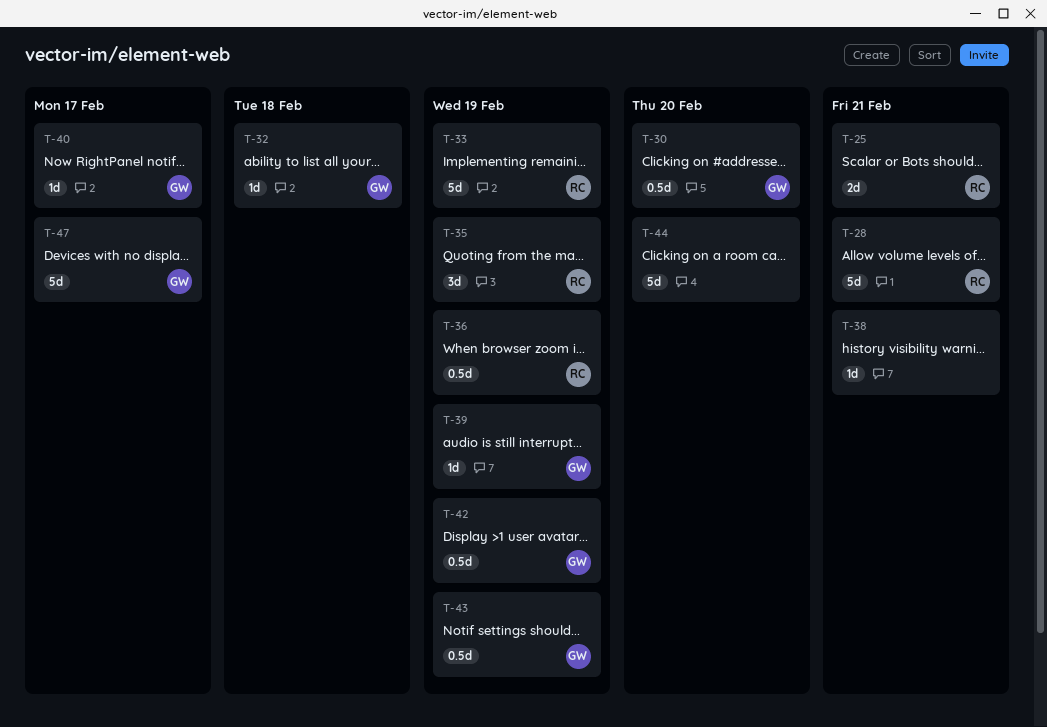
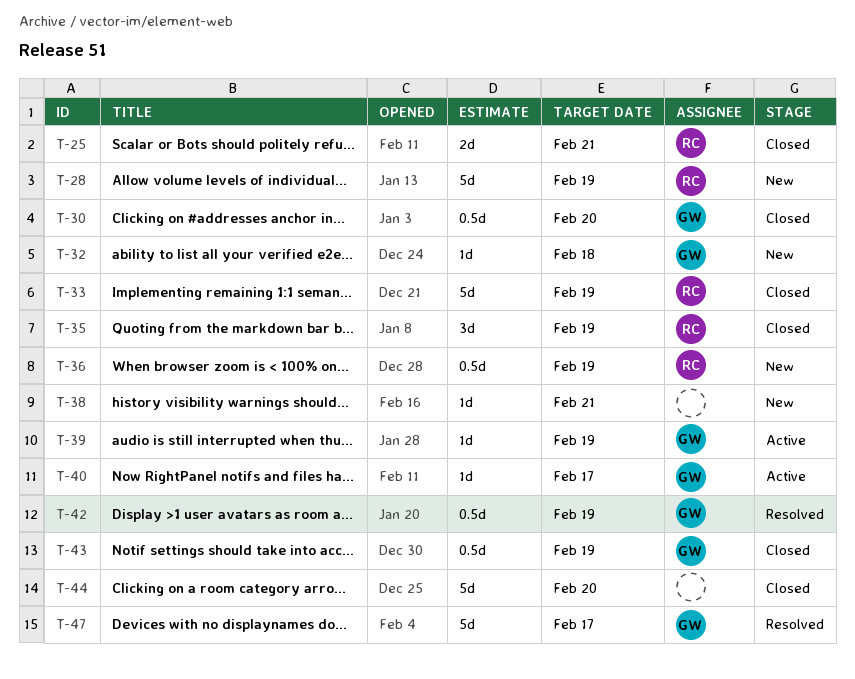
T-28, due: Feb 21 -> Feb 19

